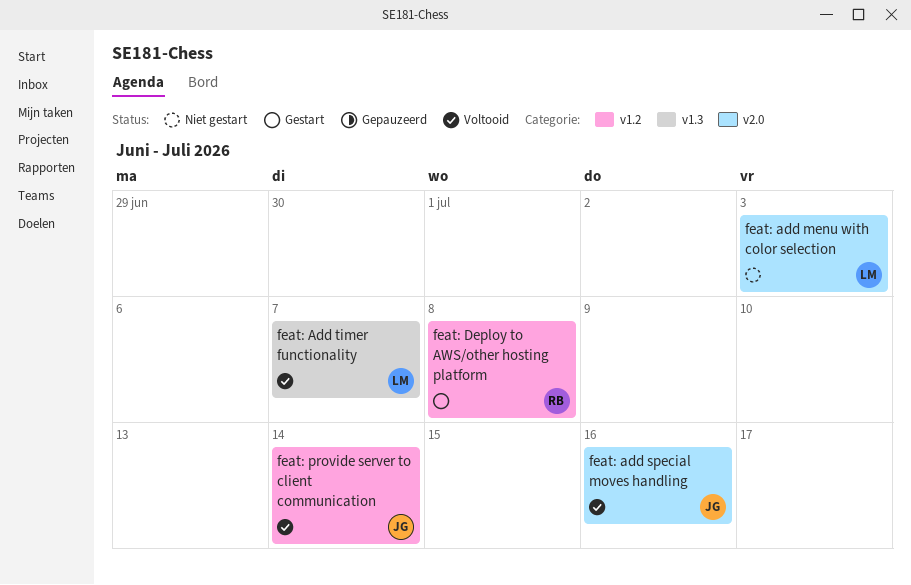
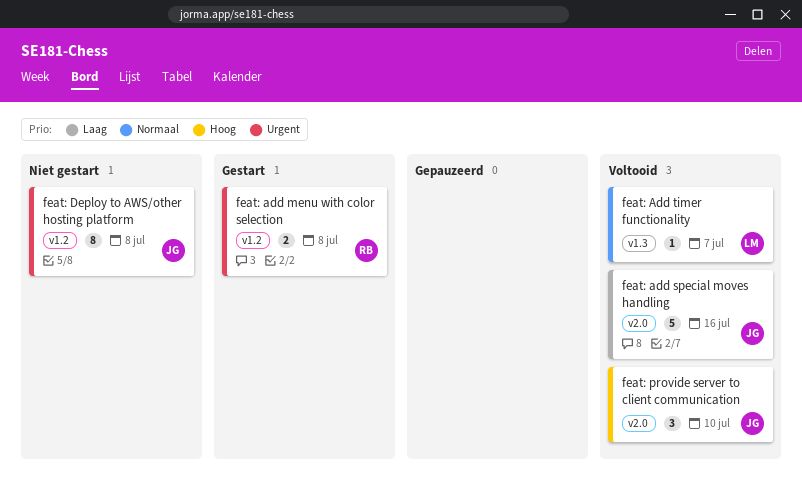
feat: add menu with color selection, status: Niet gestart -> Gestart
feat: add menu with color selection, owner: LM -> RB
feat: add menu with color selection, label: v2.0 -> v1.2
feat: add menu with color selection, due: Jul 3 -> Jul 8
feat: Deploy to AWS/other hosting platform, status: Gestart -> Niet gestart
feat: Deploy to AWS/other hosting platform, owner: RB -> JG
feat: provide server to client communication, label: v1.2 -> v2.0
feat: provide server to client communication, due: Jul 14 -> Jul 10

